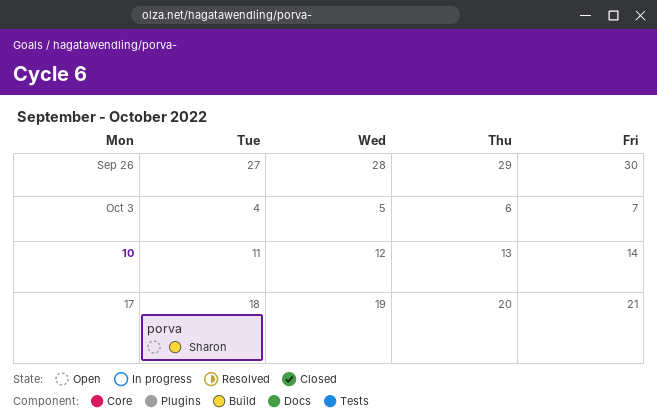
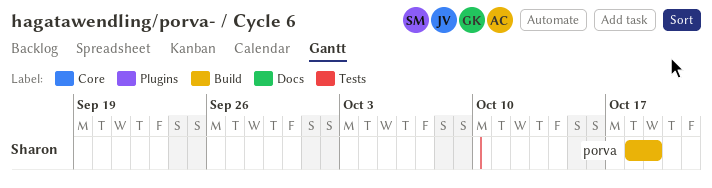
porva, due: Oct 18 -> Oct 19

